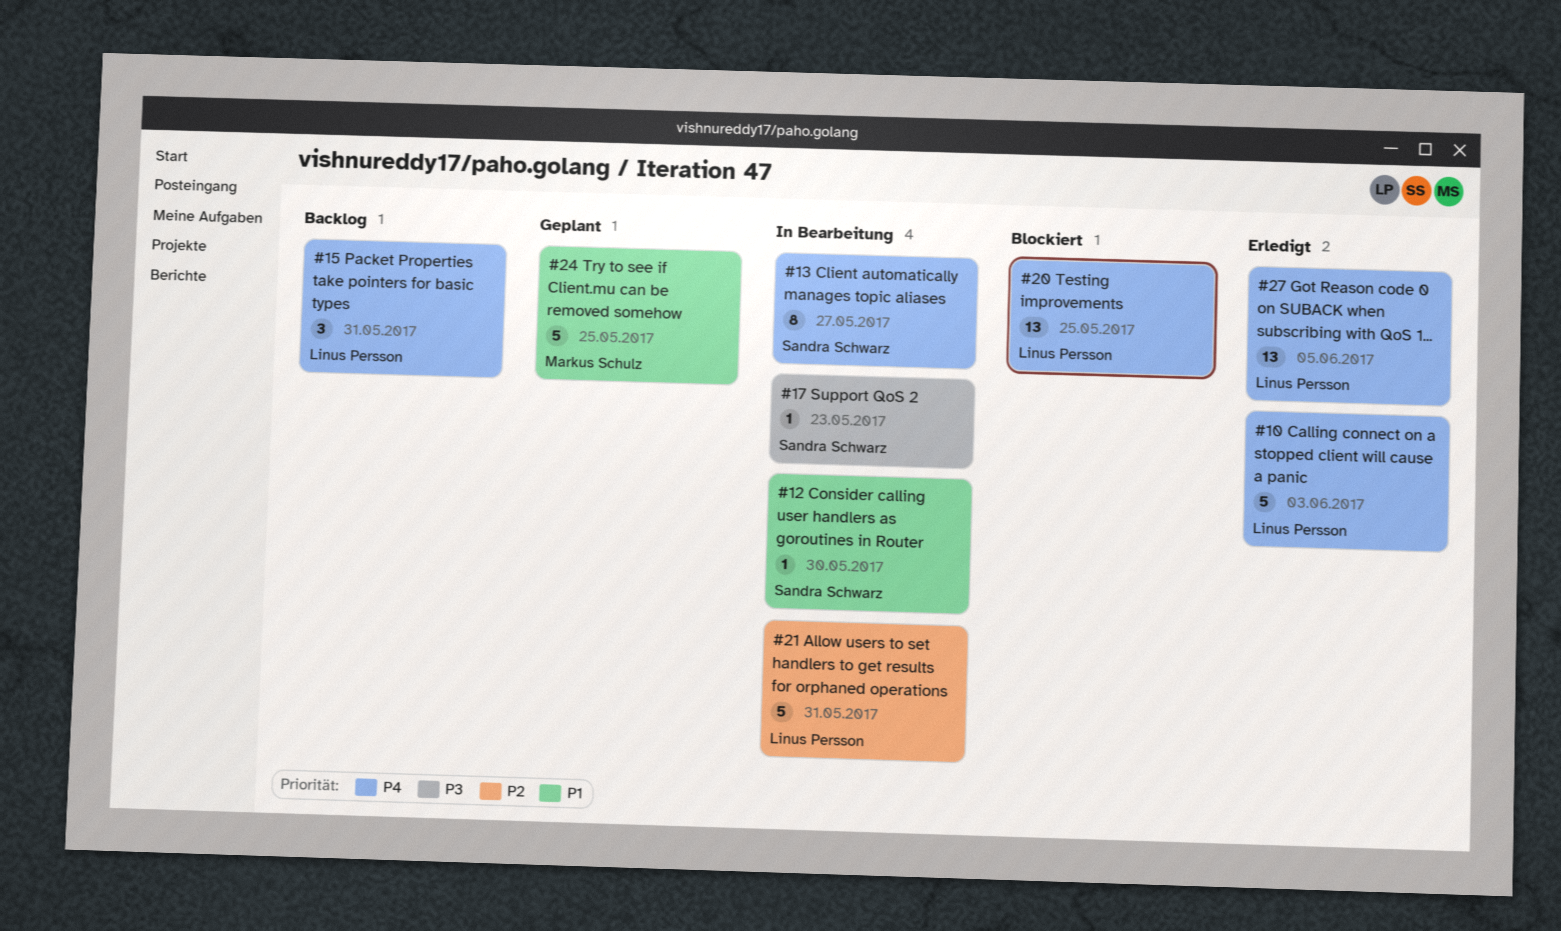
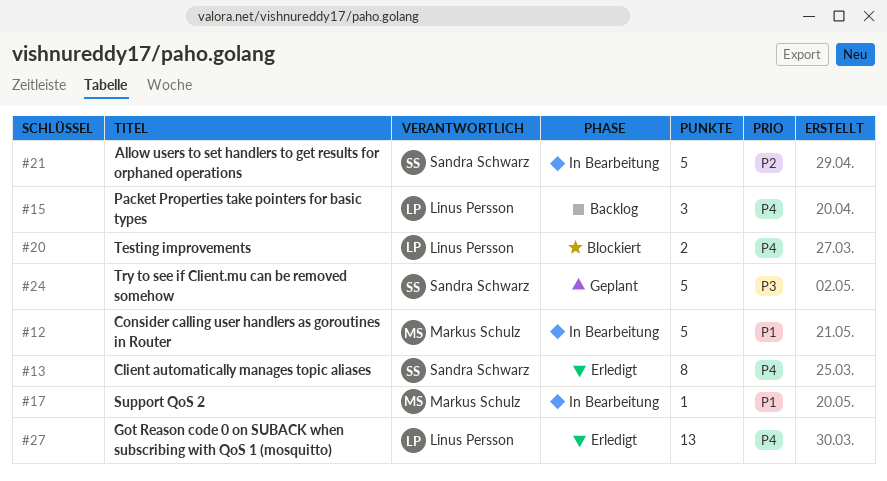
#10: present -> none
#12, owner: Sandra Schwarz -> Markus Schulz
#12, estimate: 1 -> 5
#13, status: In Bearbeitung -> Erledigt
#17, owner: Sandra Schwarz -> Markus Schulz
#17, priority: P3 -> P1
#20, estimate: 13 -> 2
#21, owner: Linus Persson -> Sandra Schwarz
#24, owner: Markus Schulz -> Sandra Schwarz
#24, priority: P1 -> P3

